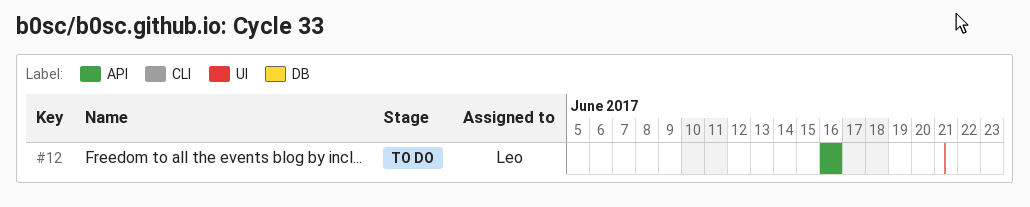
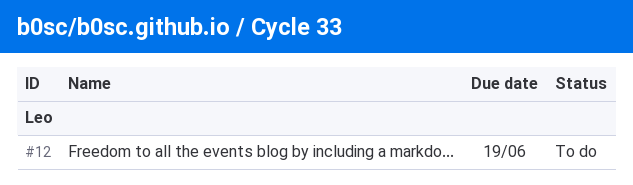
#12, due: Jun 16 -> Jun 19

